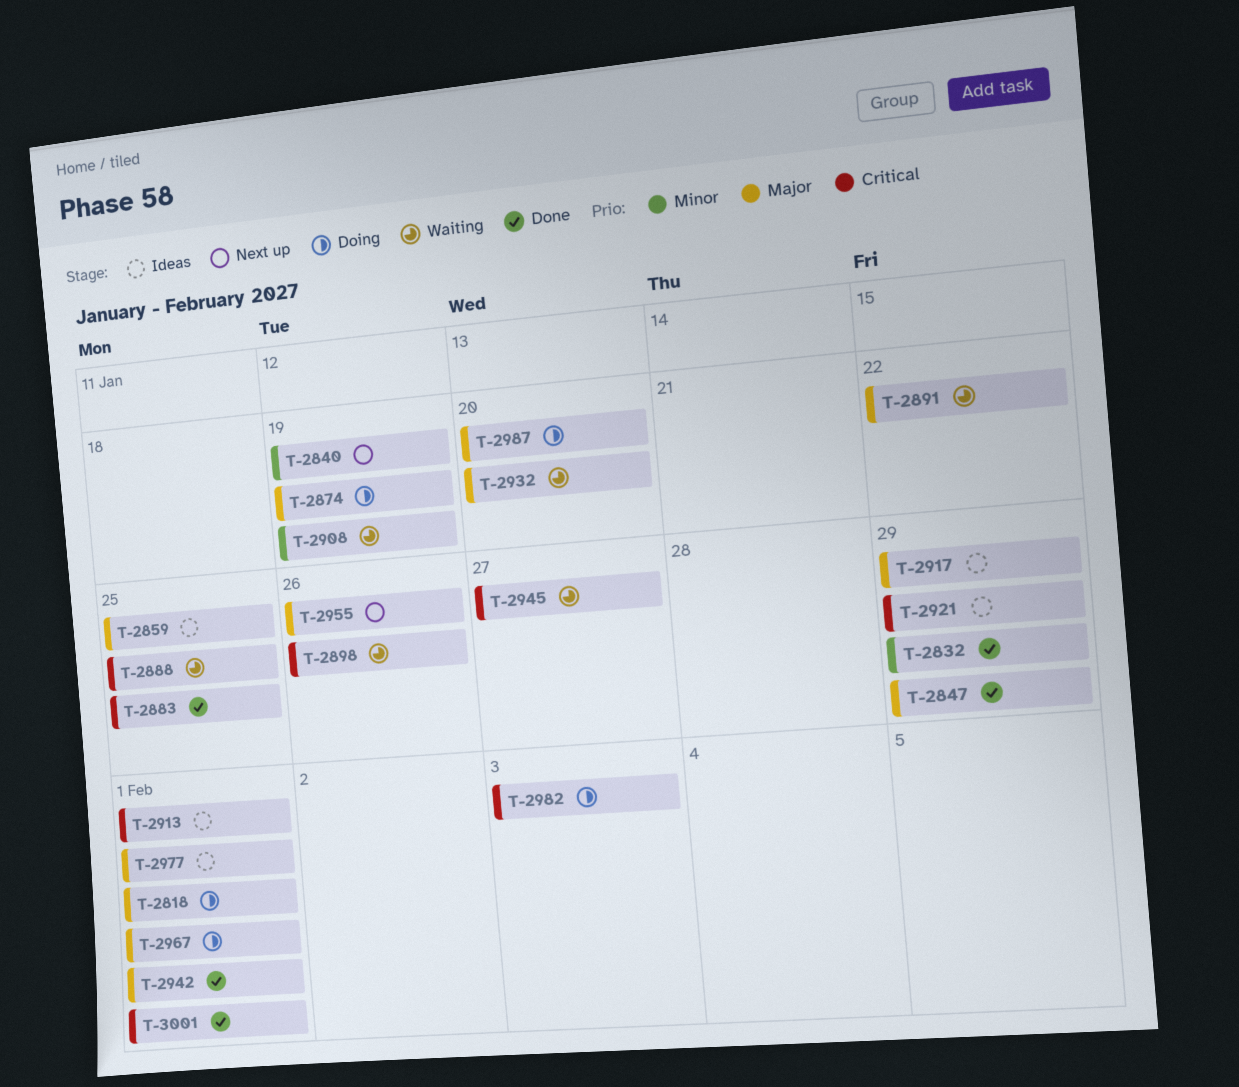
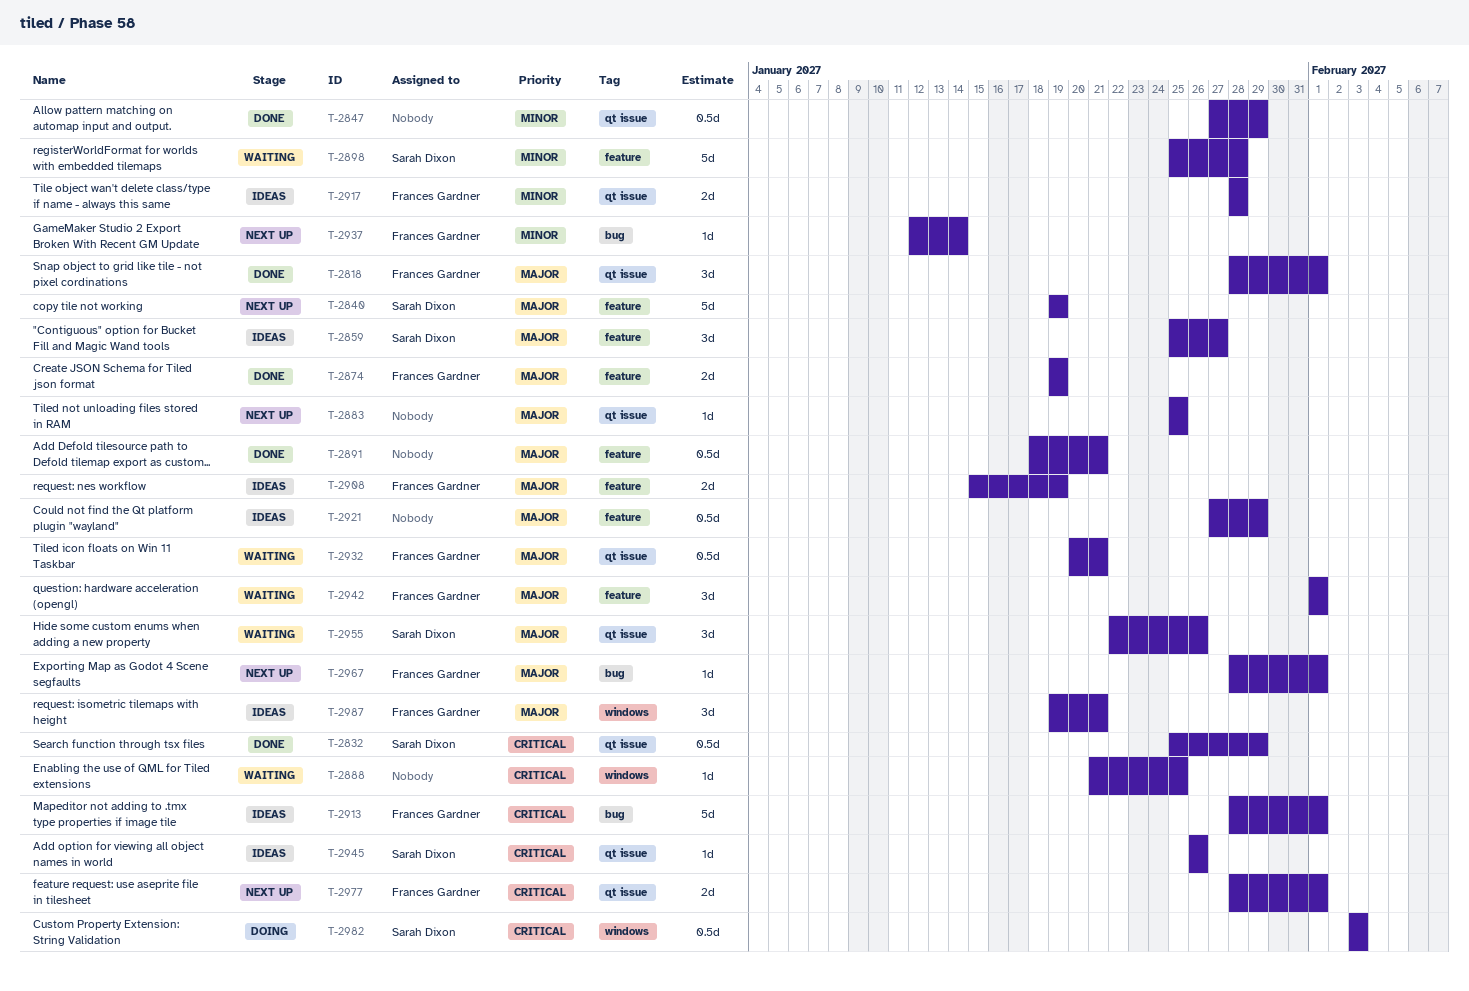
T-2818, status: Doing -> Done
T-2832, priority: Minor -> Critical
T-2840, priority: Minor -> Major
T-2847, priority: Major -> Minor
T-2859, due: Jan 25 -> Jan 27
T-2874, status: Doing -> Done
T-2883, status: Done -> Next up
T-2883, priority: Critical -> Major
T-2891, status: Waiting -> Done
T-2891, due: Jan 22 -> Jan 21
T-2898, priority: Critical -> Minor
T-2898, due: Jan 26 -> Jan 28
T-2908, status: Waiting -> Ideas
T-2908, priority: Minor -> Major
T-2917, priority: Major -> Minor
T-2917, due: Jan 29 -> Jan 28
T-2921, priority: Critical -> Major
T-2932, due: Jan 20 -> Jan 21
T-2937: none -> present
T-2942, status: Done -> Waiting
T-2945, status: Waiting -> Ideas
T-2945, due: Jan 27 -> Jan 26
T-2955, status: Next up -> Waiting
T-2967, status: Doing -> Next up
T-2977, status: Ideas -> Next up
T-2977, priority: Major -> Critical
T-2987, status: Doing -> Ideas
T-2987, due: Jan 20 -> Jan 21
T-3001: present -> none

